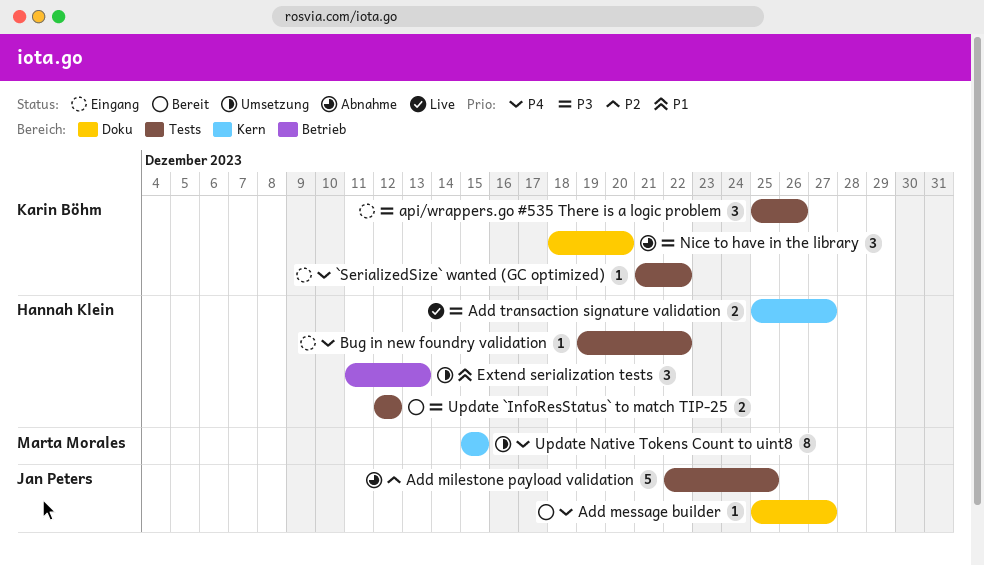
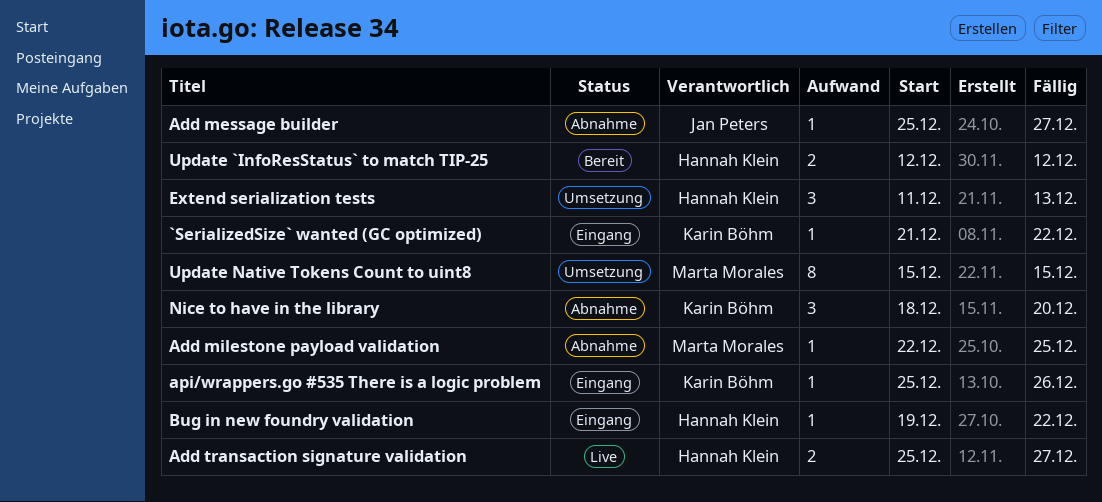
Add message builder, status: Bereit -> Abnahme
Add milestone payload validation, owner: Jan Peters -> Marta Morales
Add milestone payload validation, estimate: 5 -> 1
api/wrappers.go #535 There is a logic problem, estimate: 3 -> 1

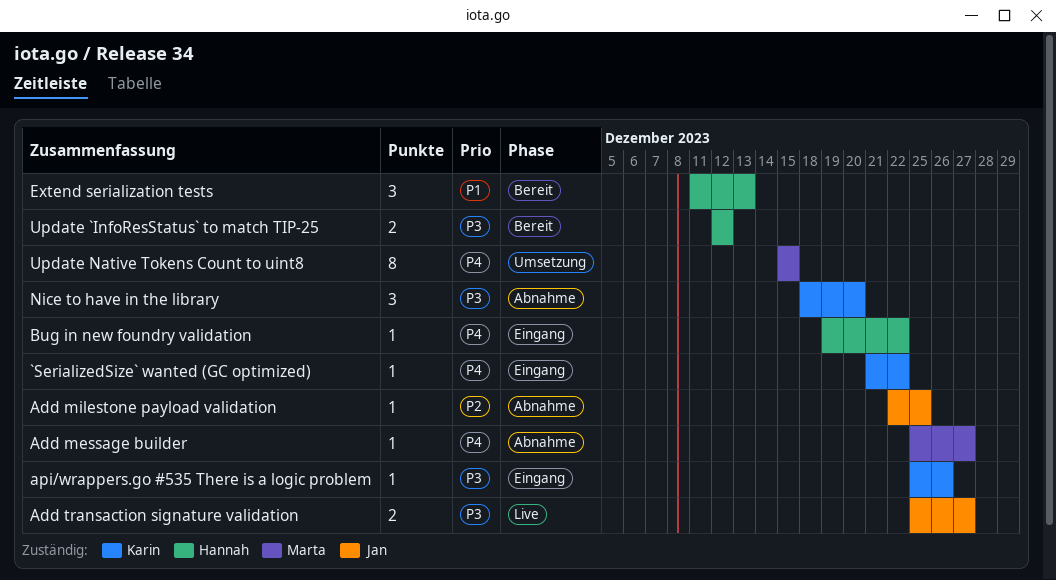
Add message builder, owner: Jan Peters -> Marta Morales
Add milestone payload validation, owner: Marta Morales -> Jan Peters
Add transaction signature validation, owner: Hannah Klein -> Jan Peters
Extend serialization tests, status: Umsetzung -> Bereit

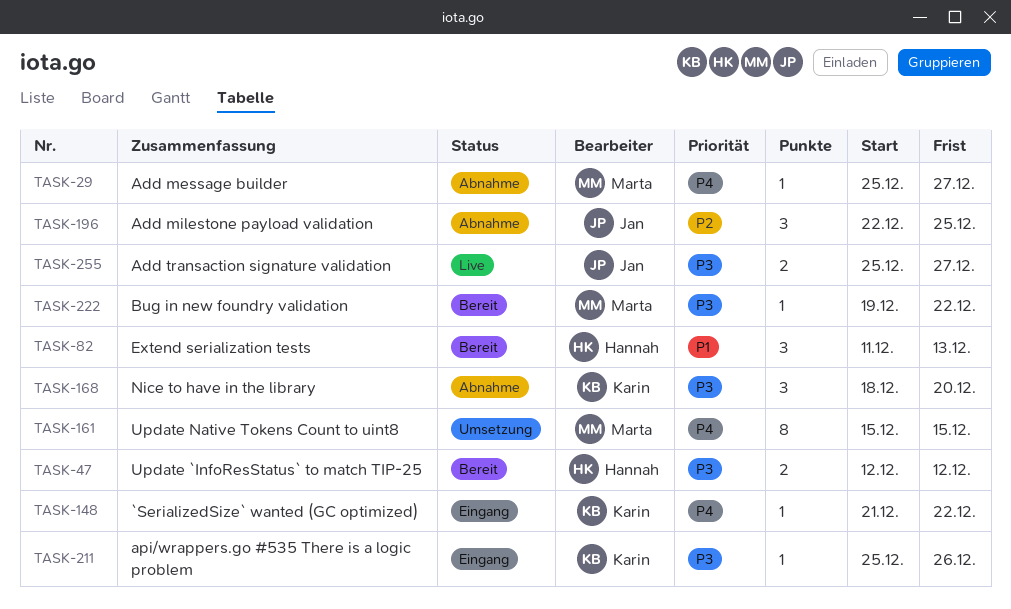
Add milestone payload validation, estimate: 1 -> 3
Bug in new foundry validation, status: Eingang -> Bereit
Bug in new foundry validation, owner: Hannah -> Marta
Bug in new foundry validation, priority: P4 -> P3

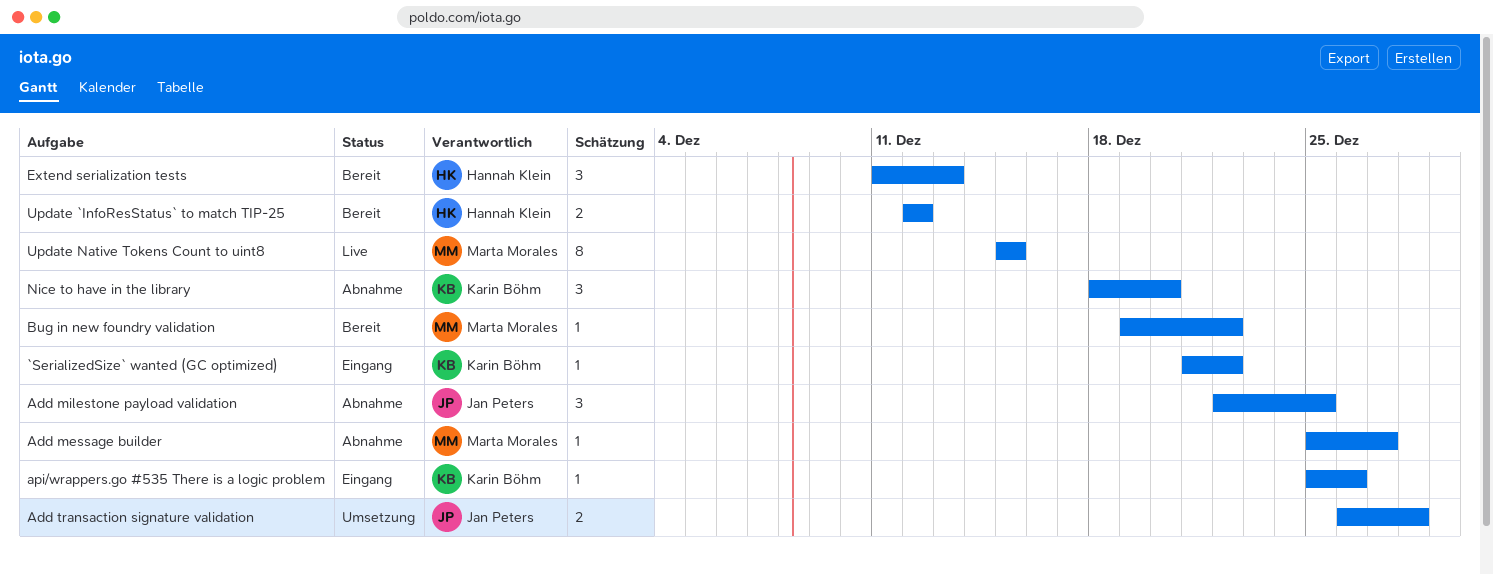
Add transaction signature validation, status: Live -> Umsetzung
Add transaction signature validation, start: Dec 25 -> Dec 26
Add transaction signature validation, due: Dec 27 -> Dec 28
Update Native Tokens Count to uint8, status: Umsetzung -> Live

